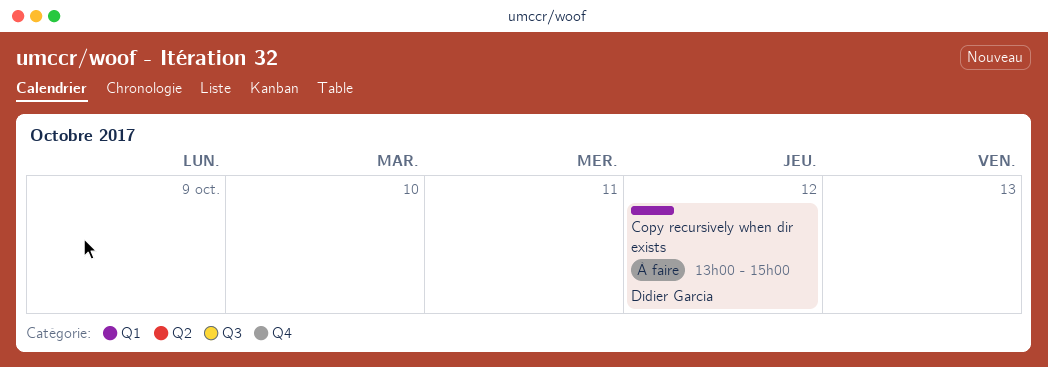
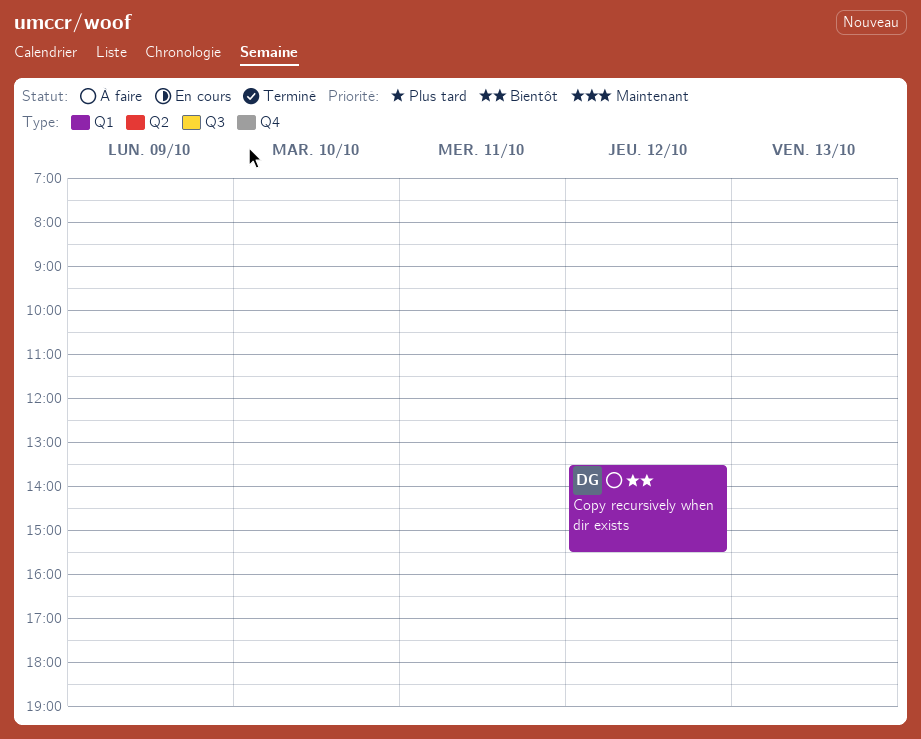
Copy recursively when dir exists, begins: 13:00 -> 13:30
Copy recursively when dir exists, ends: 15:00 -> 15:30

